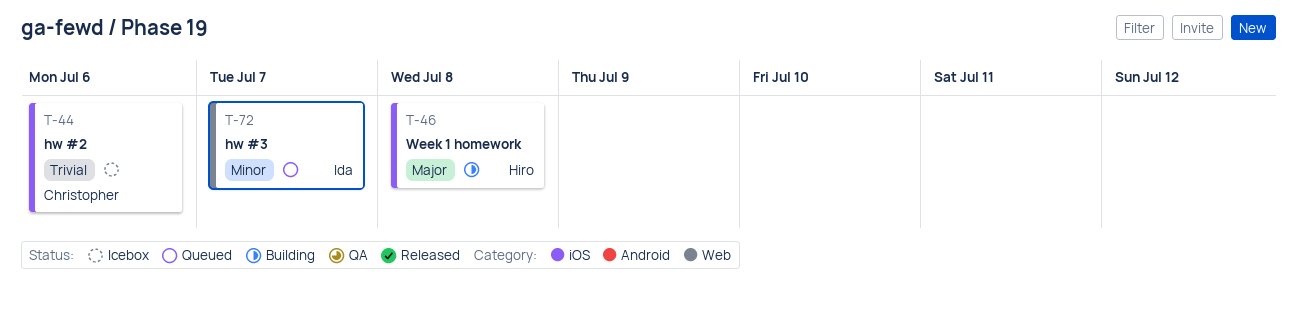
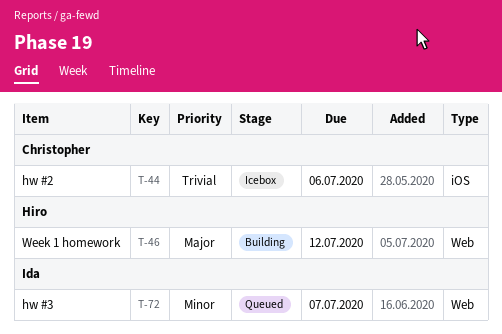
T-46, label: iOS -> Web
T-46, due: Jul 8 -> Jul 12

